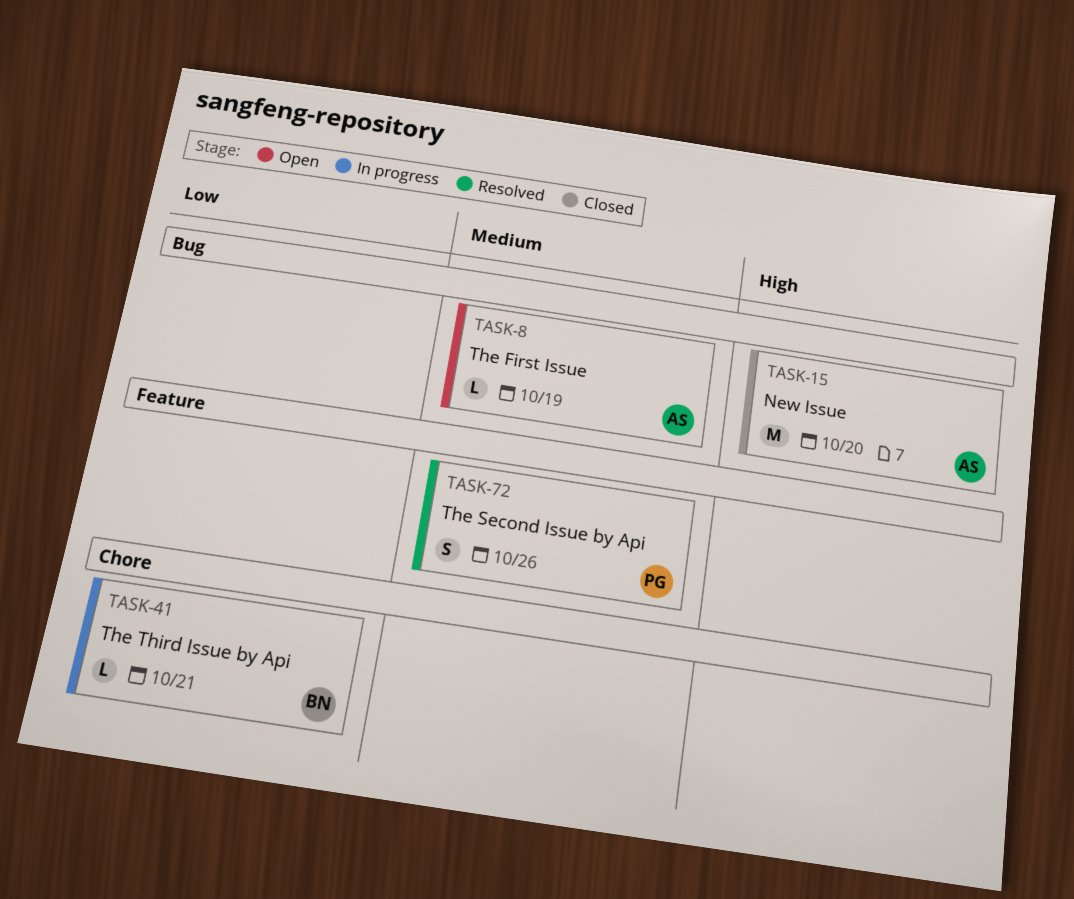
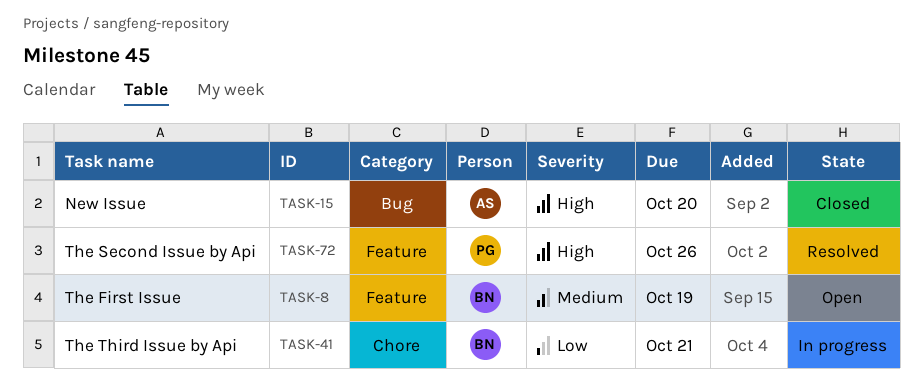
TASK-8, owner: AS -> BN
TASK-8, label: Bug -> Feature
TASK-72, priority: Medium -> High

